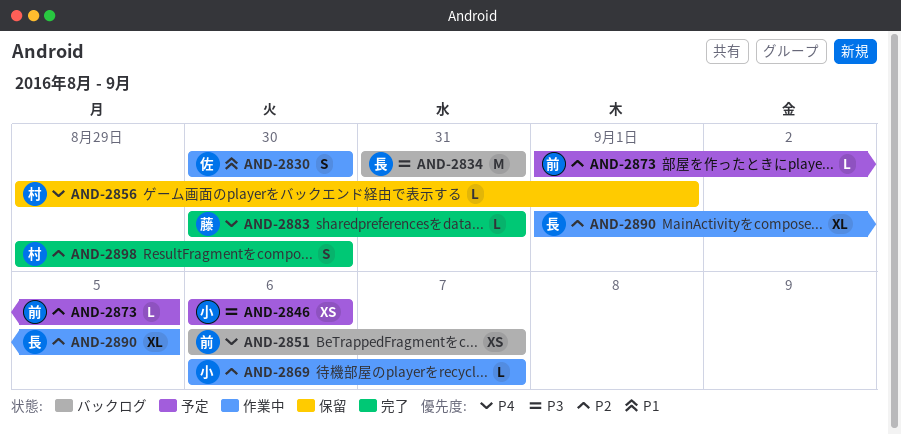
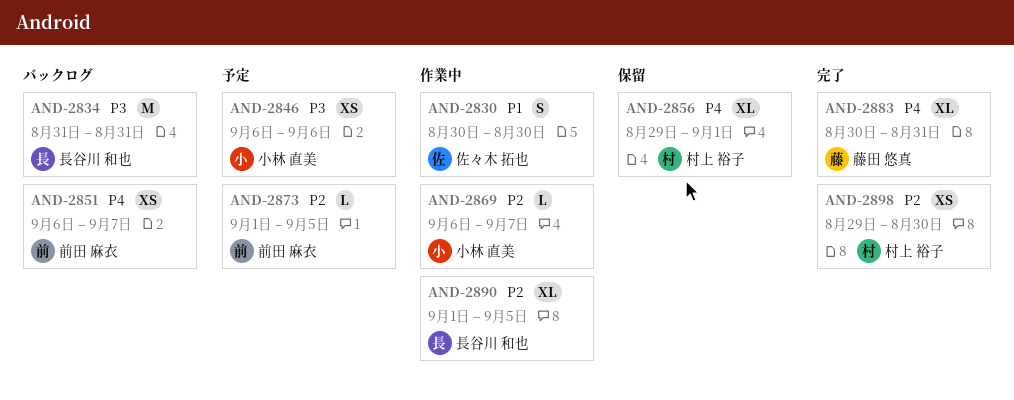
AND-2856, estimate: L -> XL
AND-2883, estimate: L -> XL
AND-2898, estimate: S -> XS

